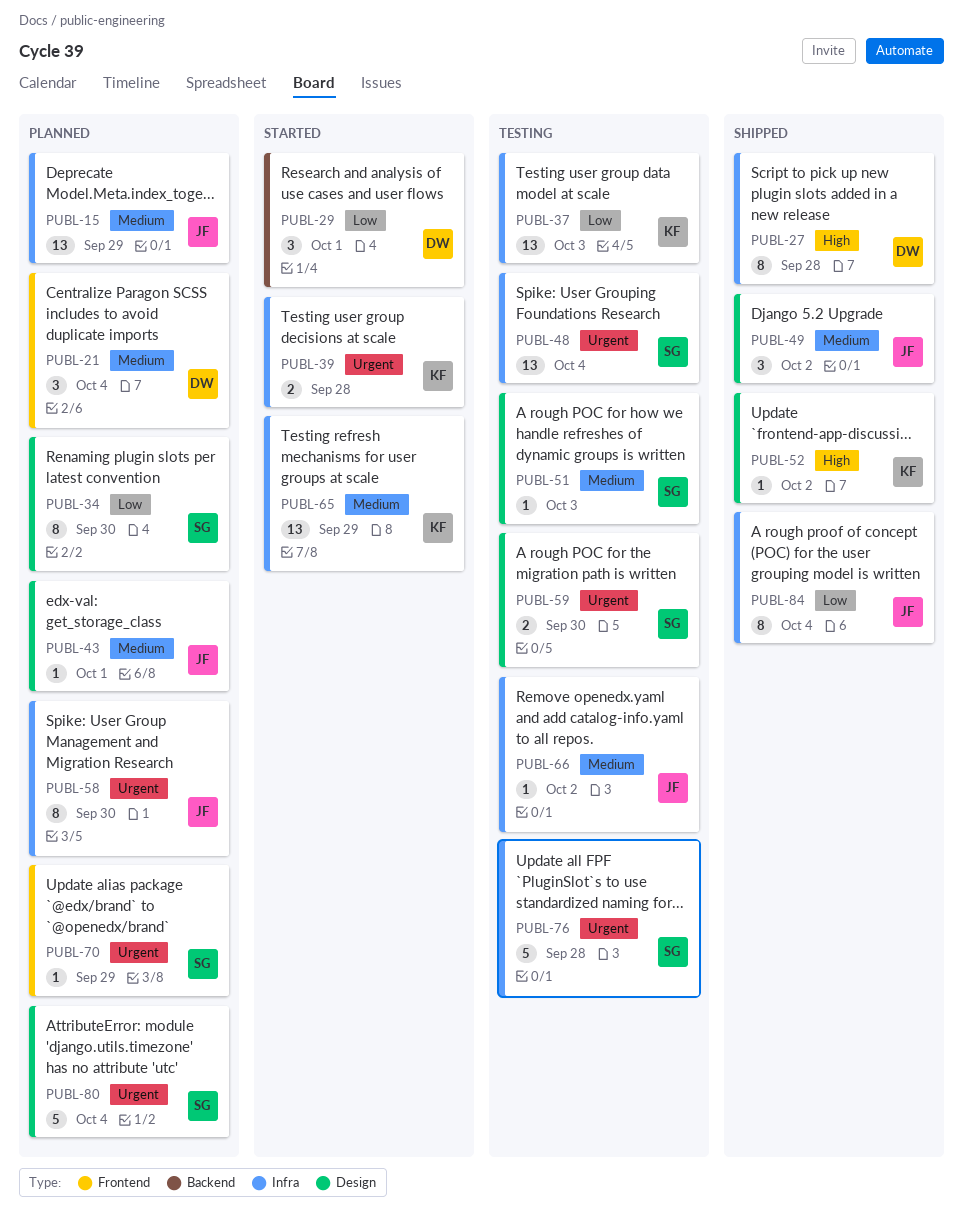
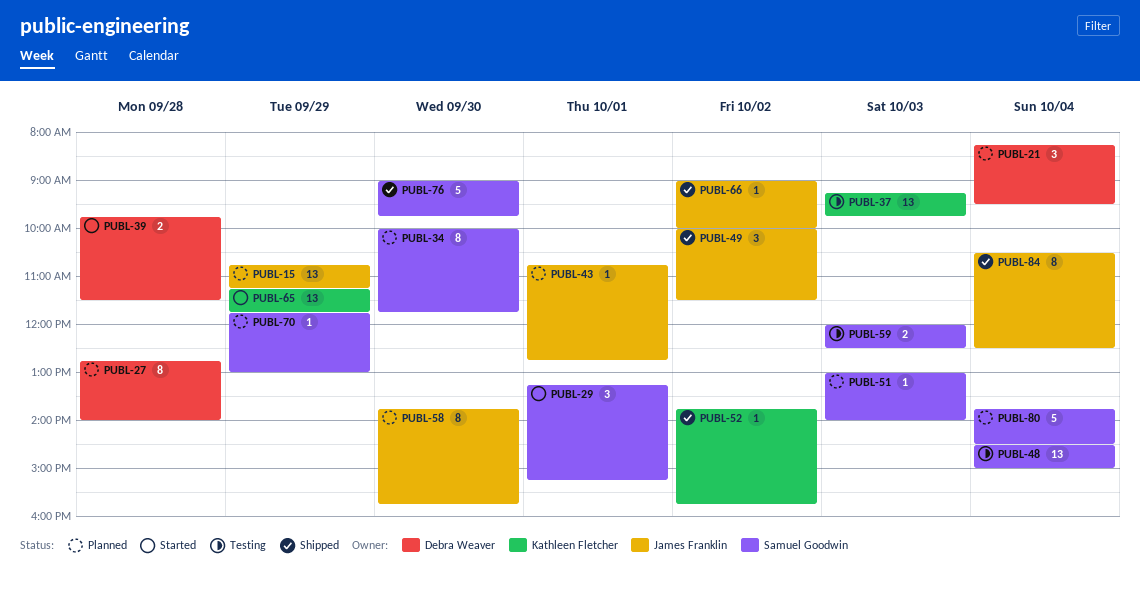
PUBL-27, status: Shipped -> Planned
PUBL-29, owner: Debra Weaver -> Samuel Goodwin
PUBL-39, owner: Kathleen Fletcher -> Debra Weaver
PUBL-51, status: Testing -> Planned
PUBL-59, day: Sep 30 -> Oct 3
PUBL-66, status: Testing -> Shipped
PUBL-76, status: Testing -> Shipped
PUBL-76, day: Sep 28 -> Sep 30

